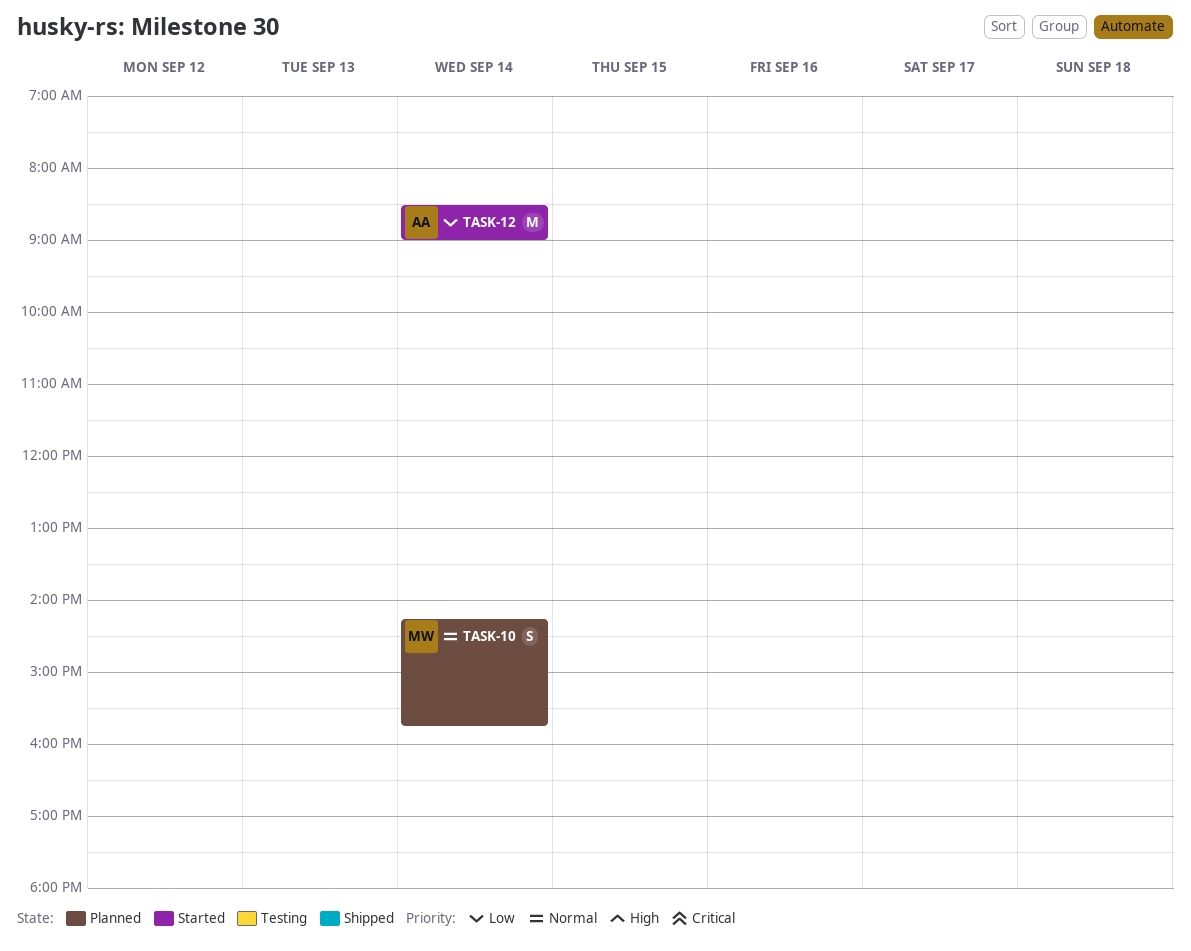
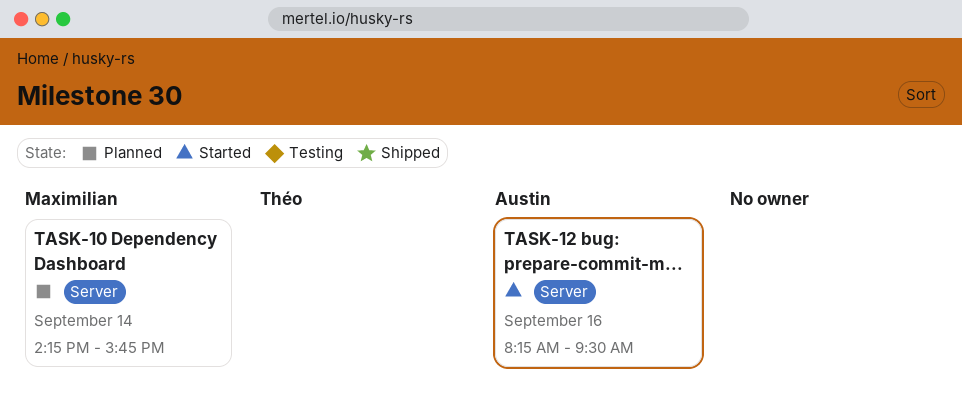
TASK-12, day: Sep 14 -> Sep 16
TASK-12, begins: 08:30 -> 08:15
TASK-12, ends: 09:00 -> 09:30

